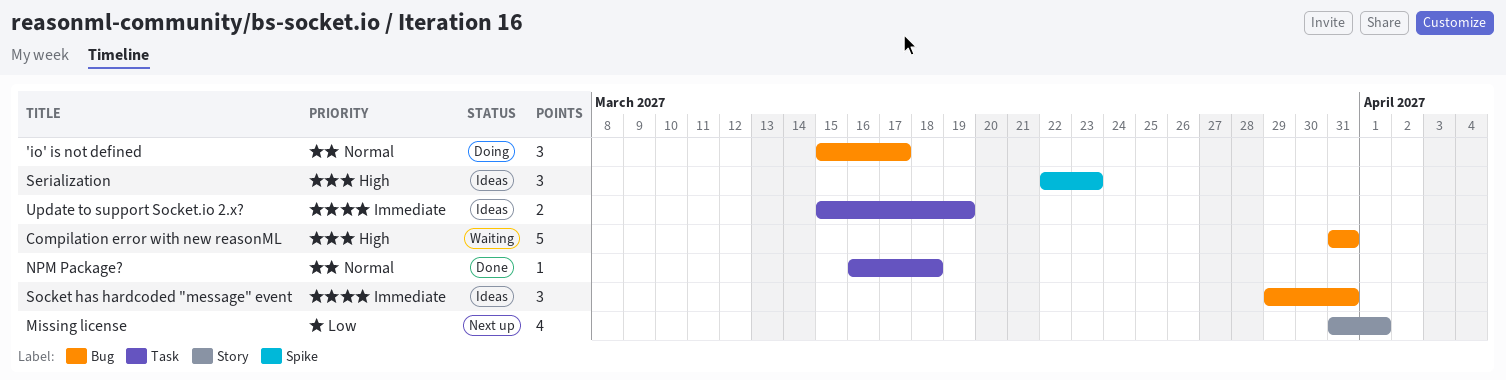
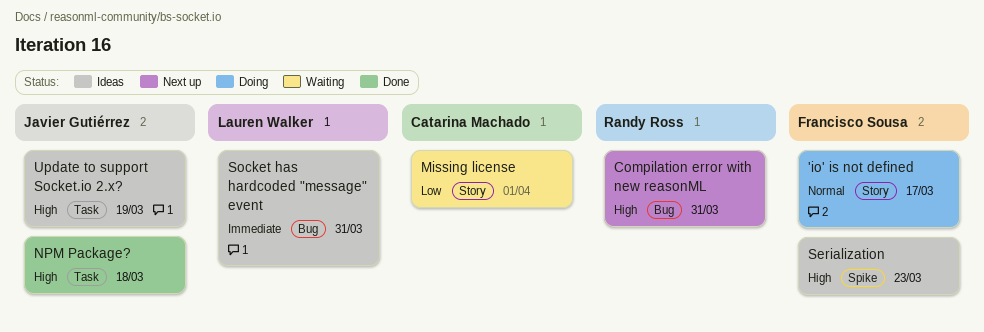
'io' is not defined, label: Bug -> Story
Compilation error with new reasonML, status: Waiting -> Next up
Missing license, status: Next up -> Waiting
NPM Package?, priority: Normal -> High
Update to support Socket.io 2.x?, priority: Immediate -> High

